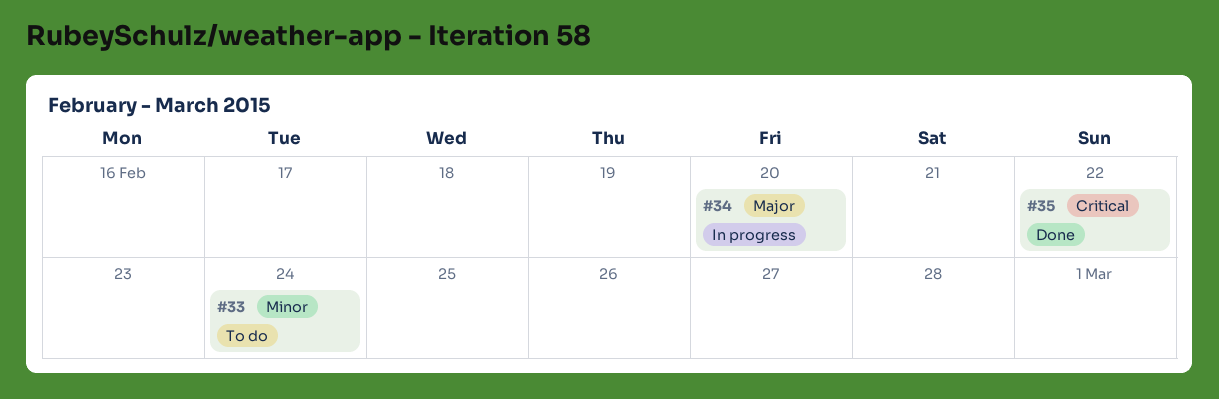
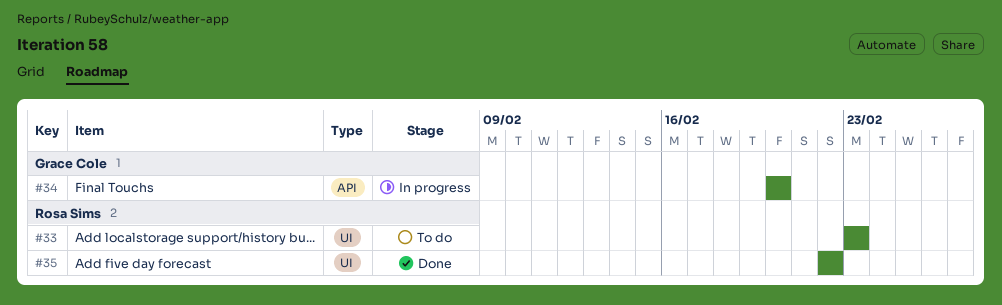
#33, due: Feb 24 -> Feb 23

